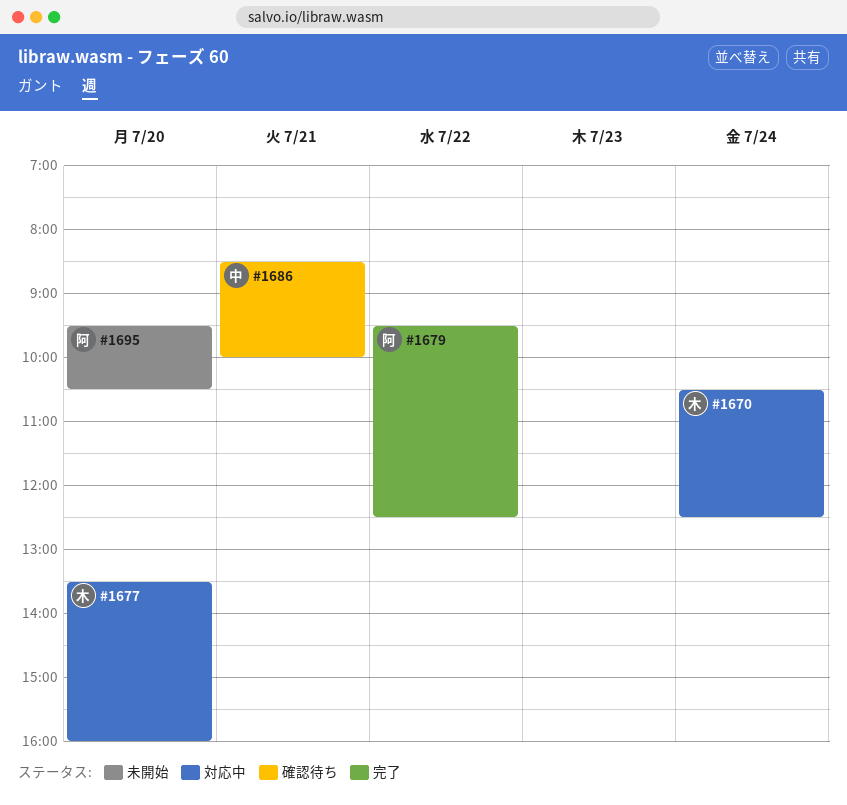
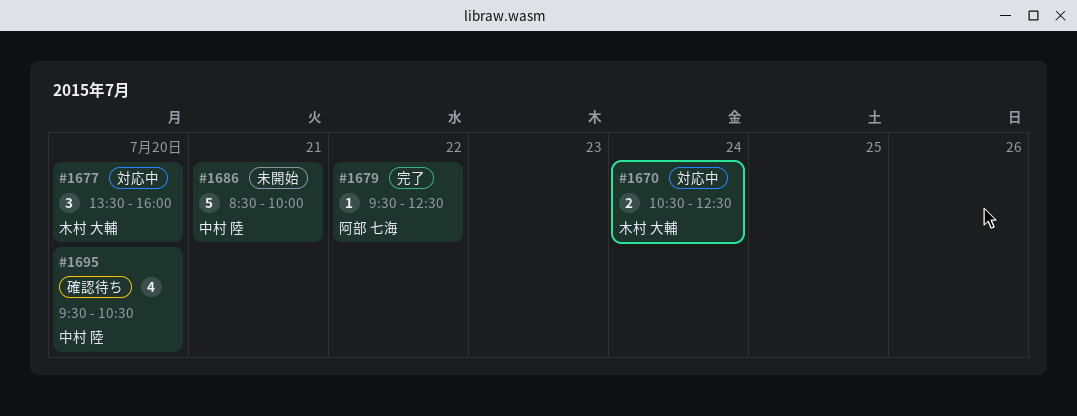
#1686, status: 確認待ち -> 未開始
#1695, status: 未開始 -> 確認待ち
#1695, owner: 阿部 七海 -> 中村 陸

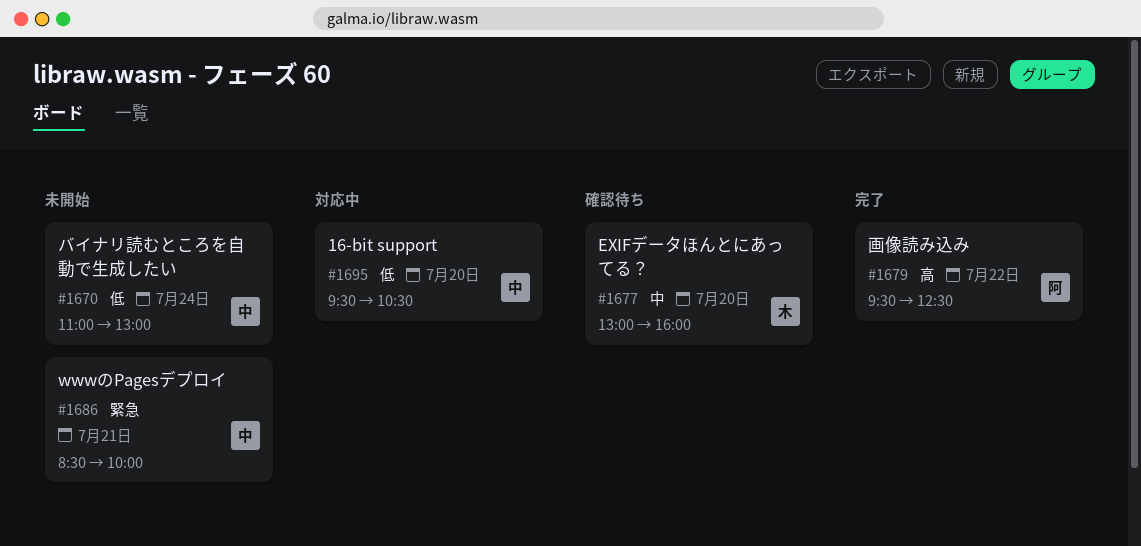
#1670, status: 対応中 -> 未開始
#1670, owner: 木村 大輔 -> 中村 陸
#1670, begins: 10:30 -> 11:00
#1670, ends: 12:30 -> 13:00
#1677, status: 対応中 -> 確認待ち
#1677, begins: 13:30 -> 13:00
#1695, status: 確認待ち -> 対応中

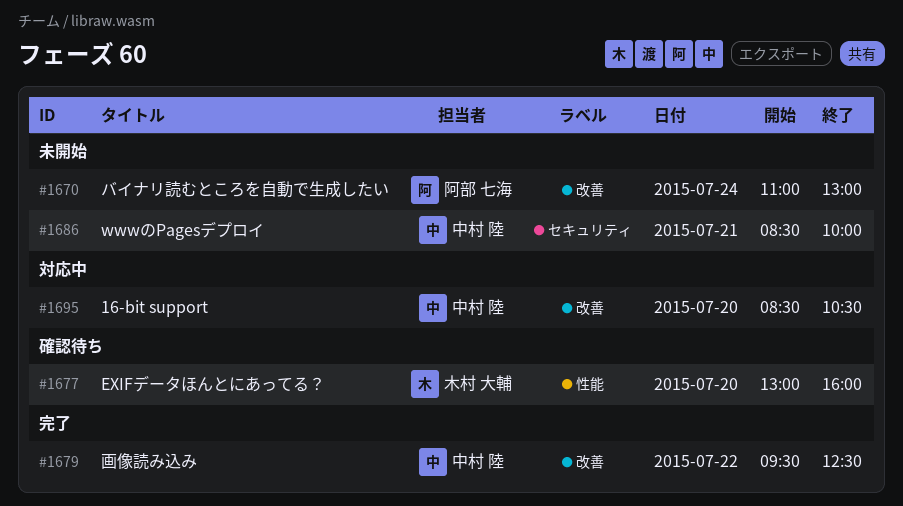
#1670, owner: 中村 陸 -> 阿部 七海
#1679, owner: 阿部 七海 -> 中村 陸
#1695, begins: 09:30 -> 08:30

